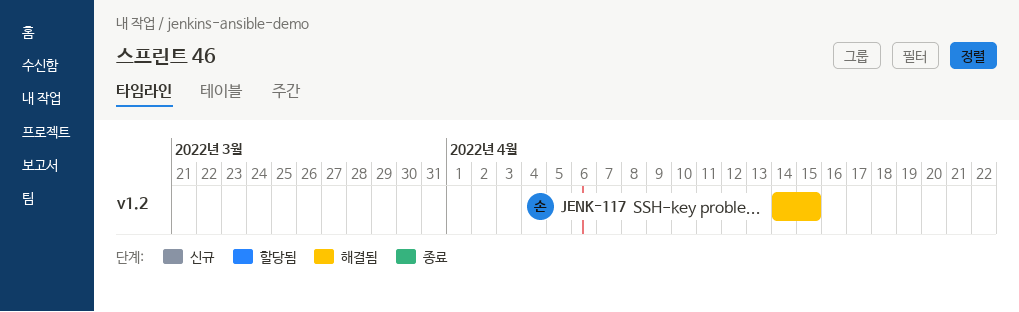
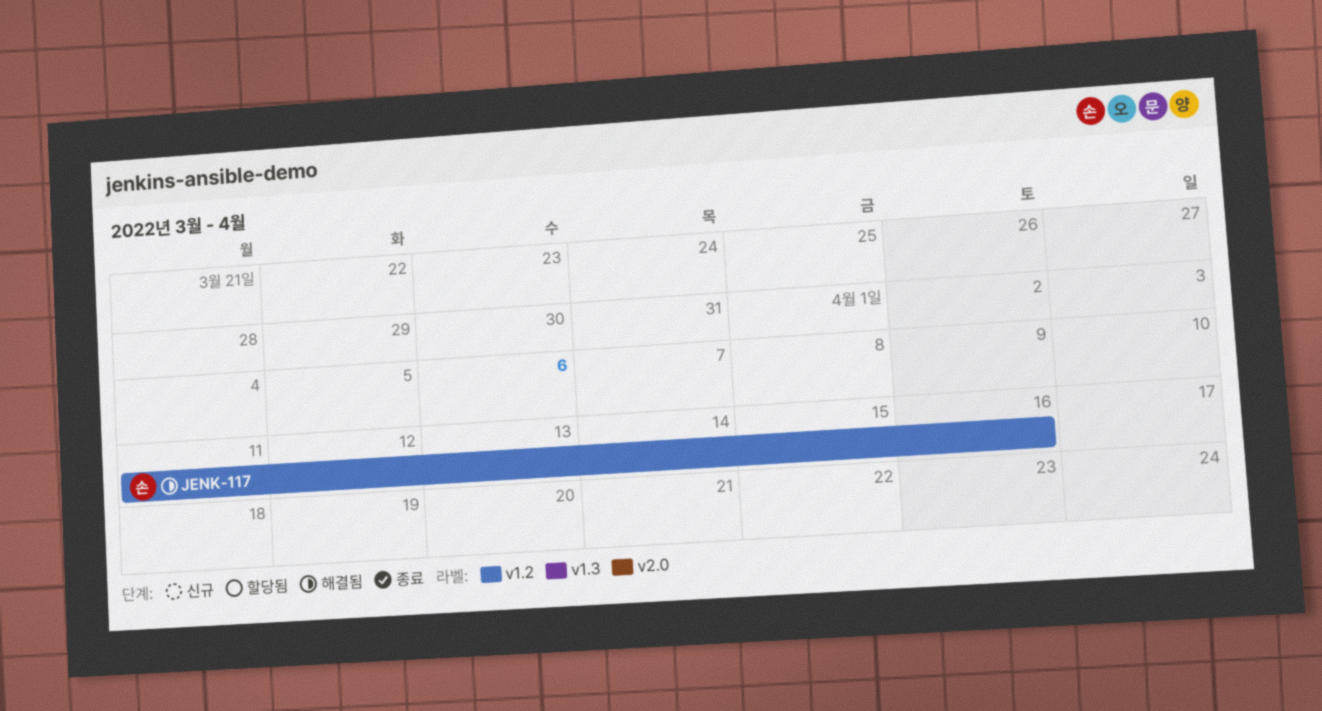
JENK-117, start: Apr 14 -> Apr 11
JENK-117, due: Apr 15 -> Apr 16

